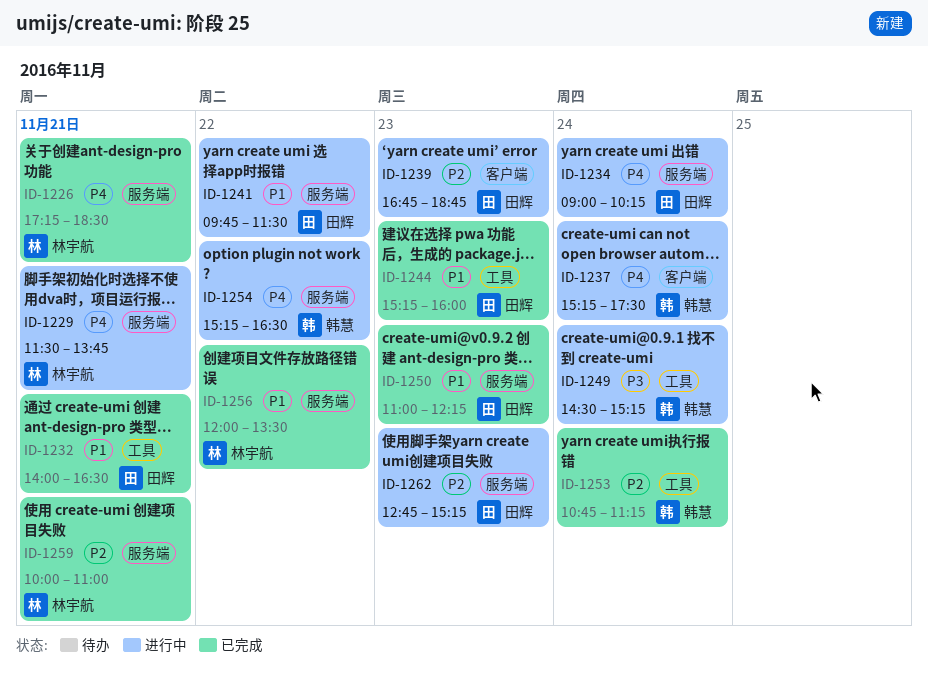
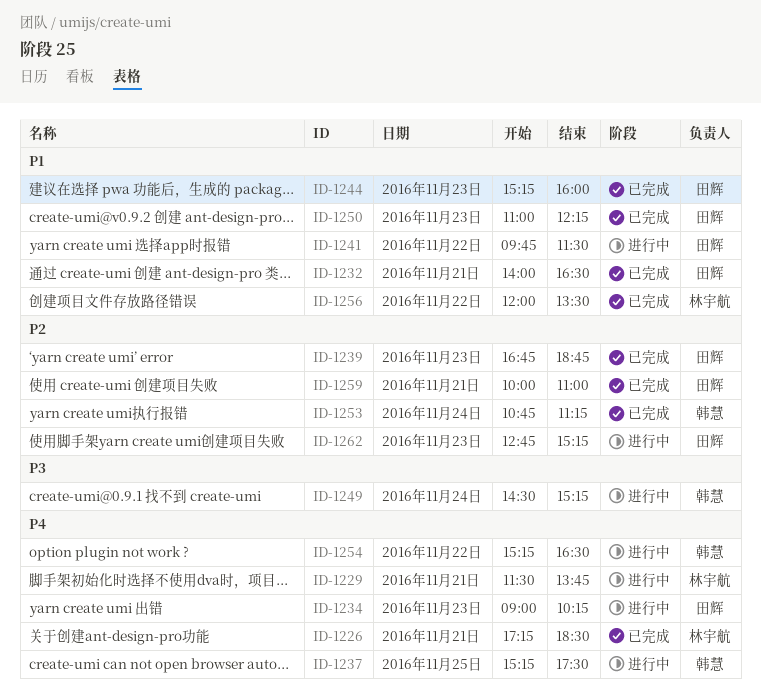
ID-1234, day: Nov 24 -> Nov 23
ID-1237, day: Nov 24 -> Nov 25
ID-1239, status: 进行中 -> 已完成
ID-1259, owner: 林宇航 -> 田辉

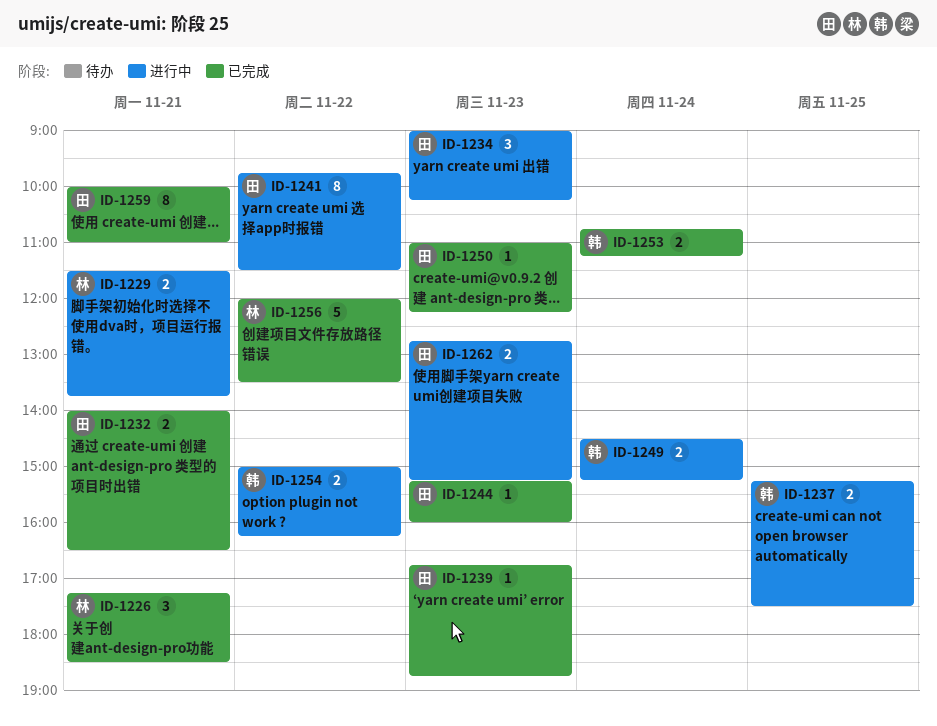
ID-1254, begins: 15:15 -> 15:00
ID-1254, ends: 16:30 -> 16:15

